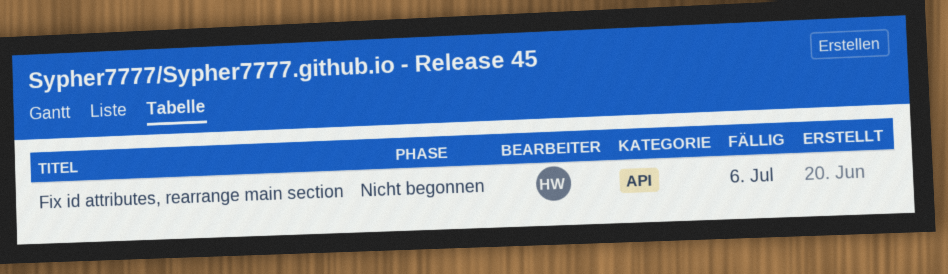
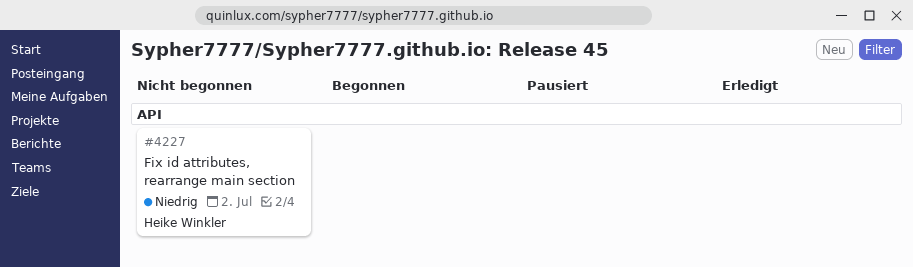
Fix id attributes, rearrange main section, due: Jul 6 -> Jul 2

